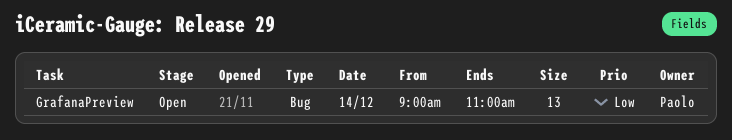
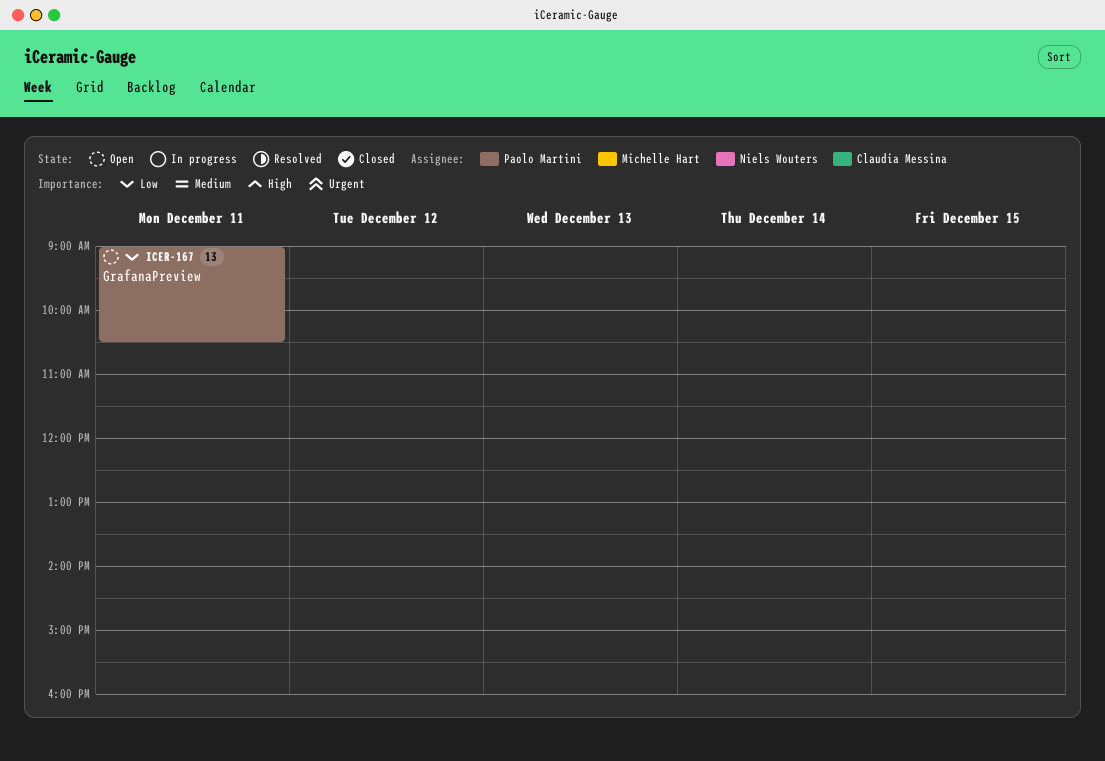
GrafanaPreview, day: Dec 14 -> Dec 11
GrafanaPreview, ends: 11:00 -> 10:30

